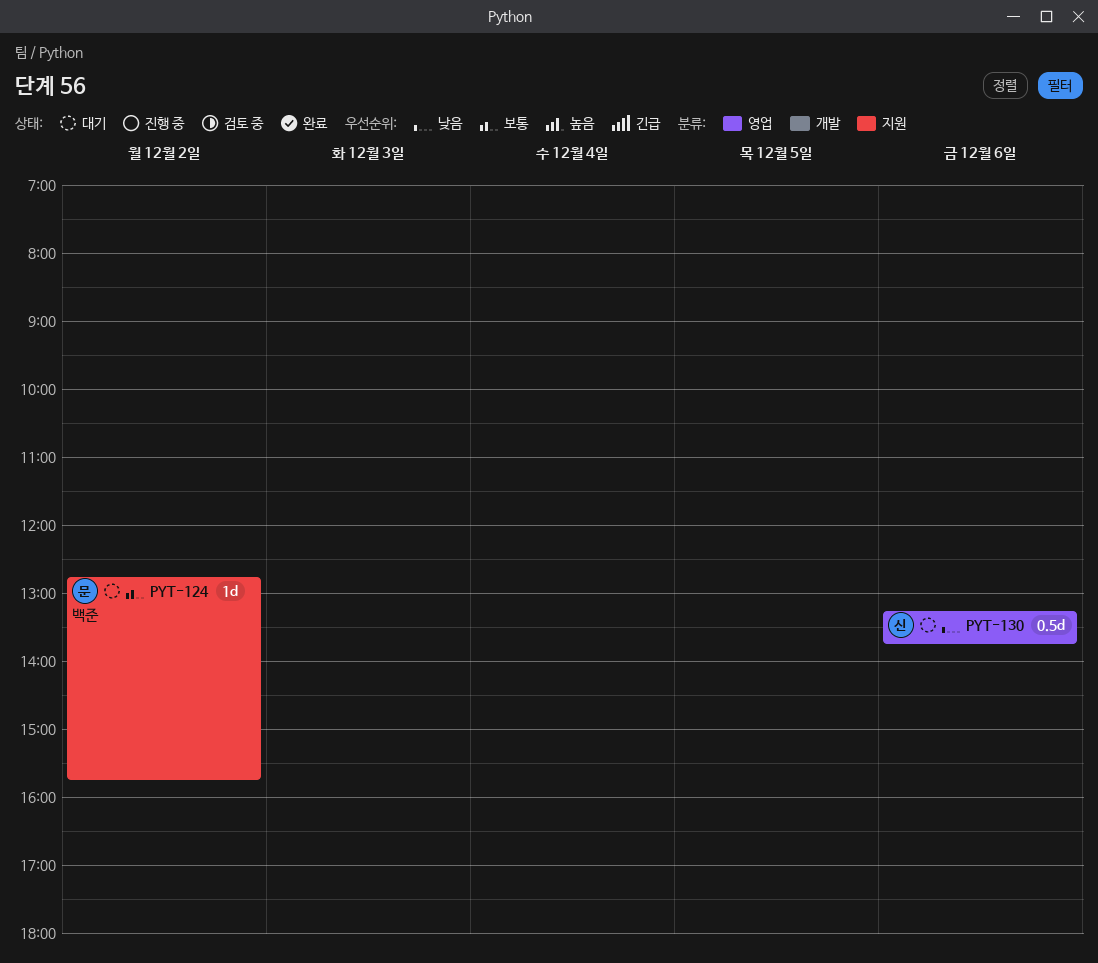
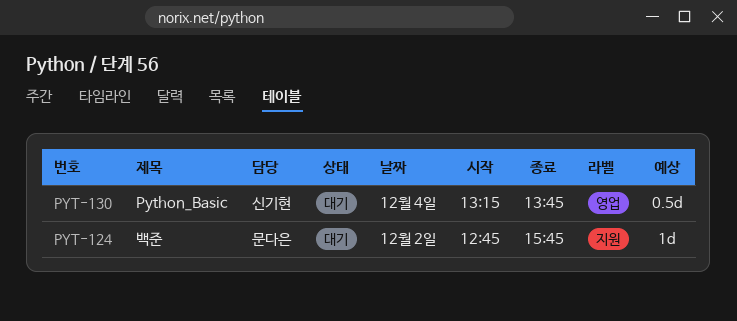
PYT-130, day: Dec 6 -> Dec 4

